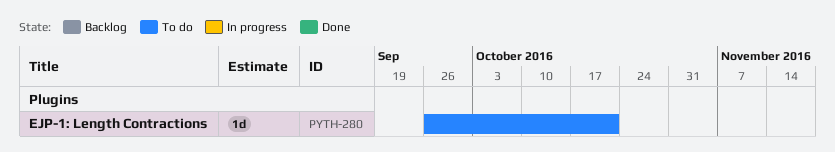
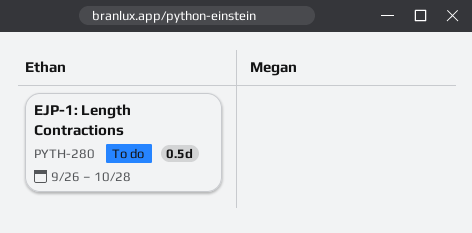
PYTH-280, estimate: 1d -> 0.5d
PYTH-280, due: Oct 21 -> Oct 28

